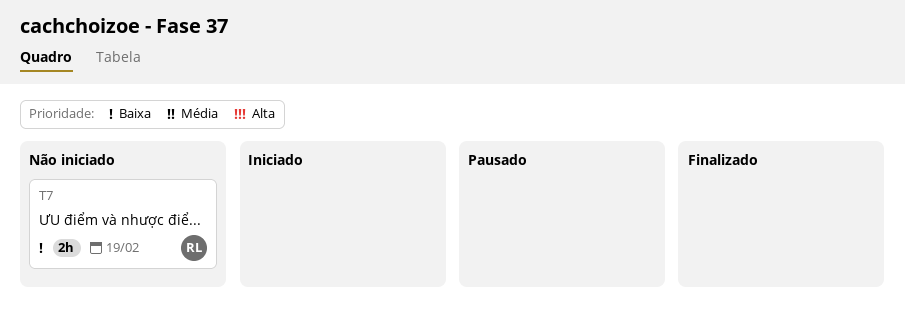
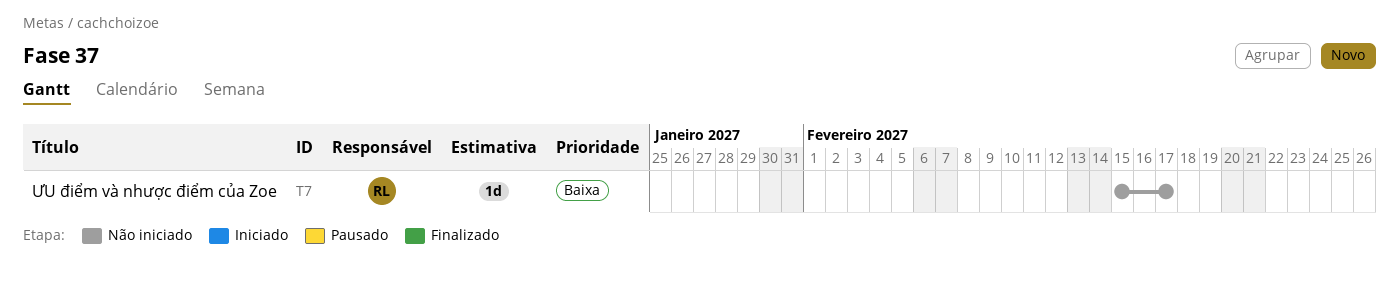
T7, estimate: 2h -> 1d
T7, due: Feb 19 -> Feb 17

